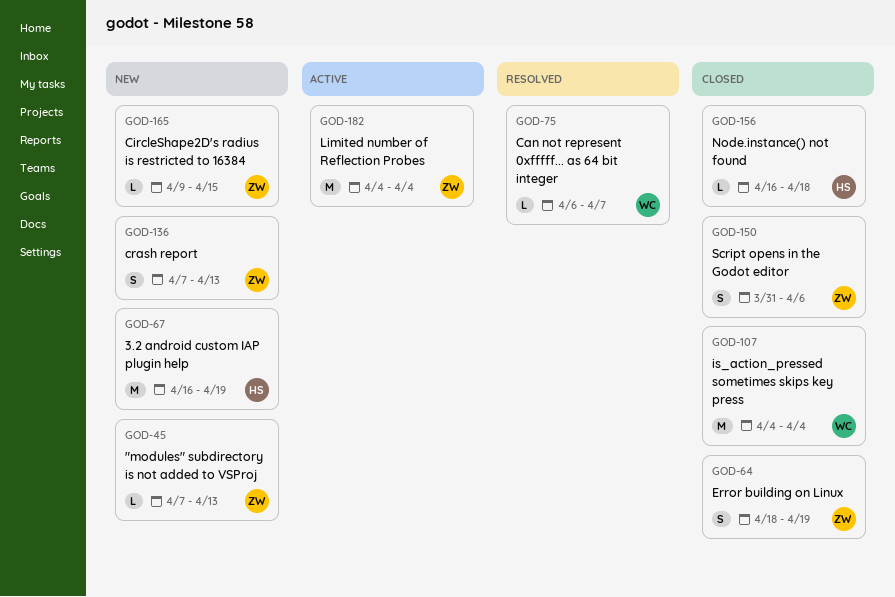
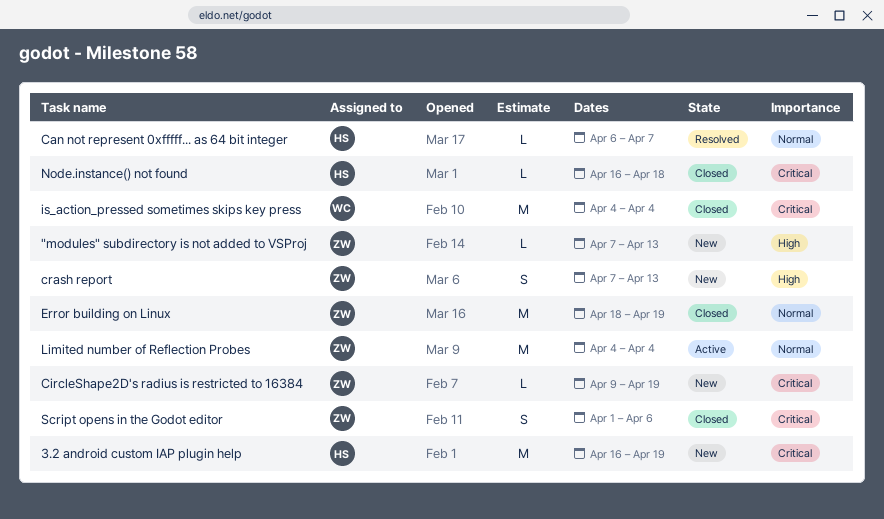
Can not represent 0xfffff... as 64 bit integer, owner: WC -> HS
CircleShape2D's radius is restricted to 16384, due: Apr 15 -> Apr 19
Error building on Linux, estimate: S -> M
Script opens in the Godot editor, start: Mar 31 -> Apr 1

